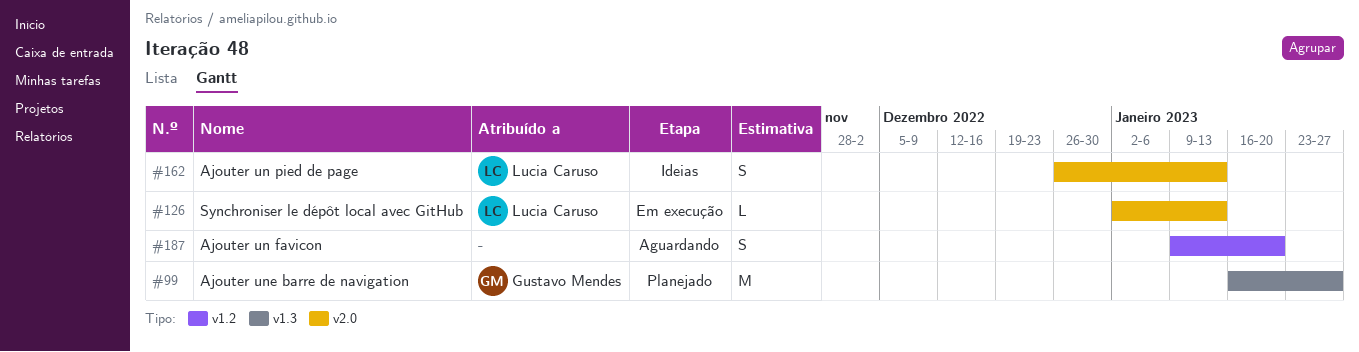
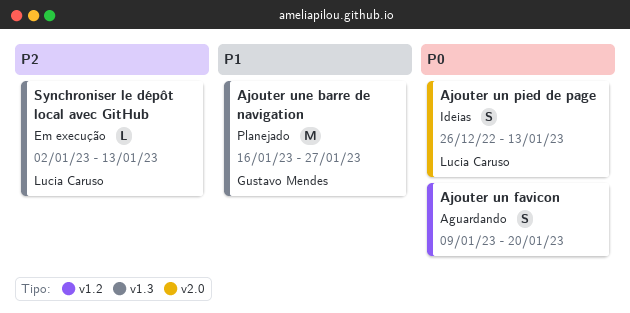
Synchroniser le dépôt local avec GitHub, label: v2.0 -> v1.3

